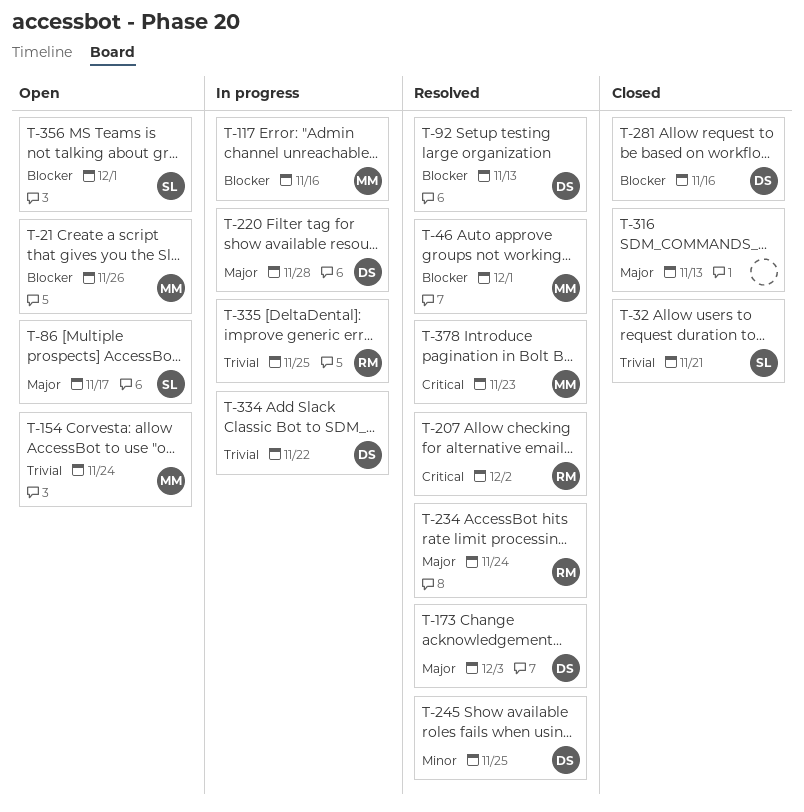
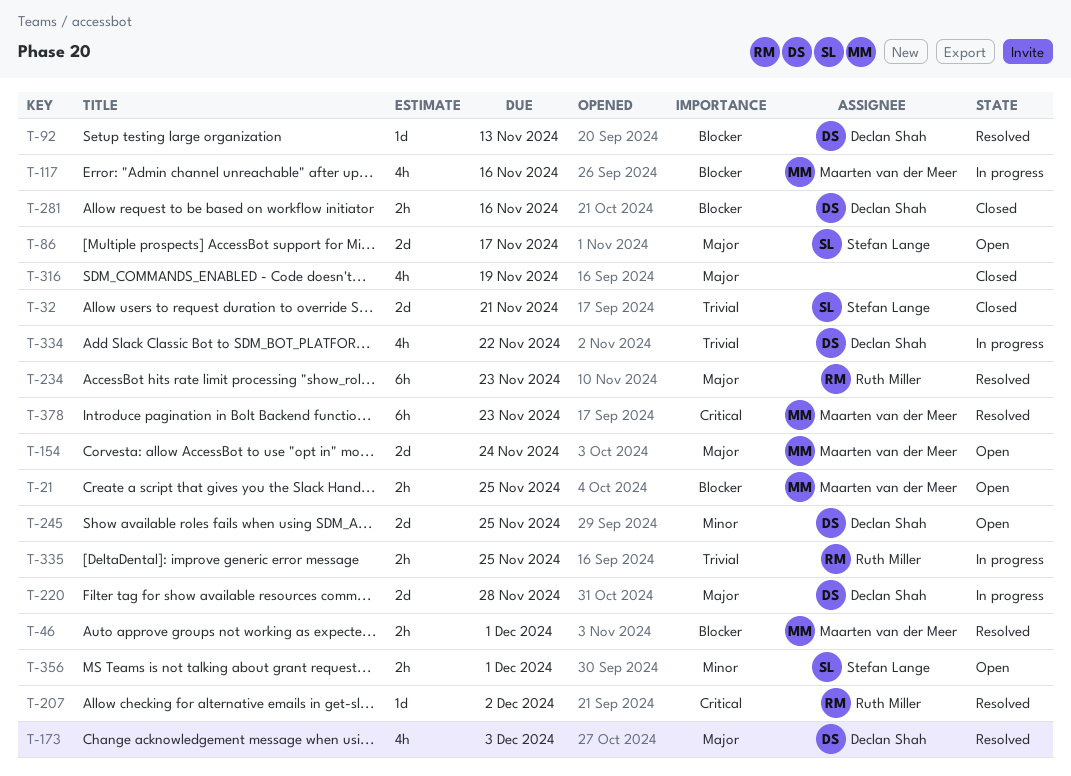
T-21, due: Nov 26 -> Nov 25
T-154, priority: Trivial -> Major
T-234, due: Nov 24 -> Nov 23
T-245, status: Resolved -> Open
T-316, due: Nov 13 -> Nov 19
T-356, priority: Blocker -> Minor

